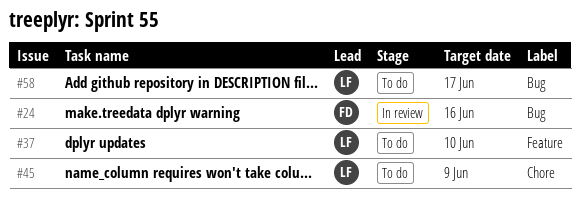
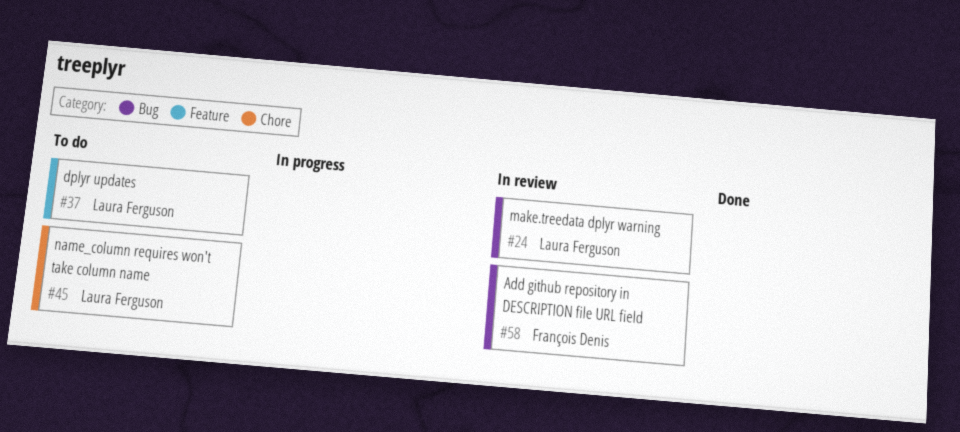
#24, owner: François Denis -> Laura Ferguson
#58, status: To do -> In review
#58, owner: Laura Ferguson -> François Denis

